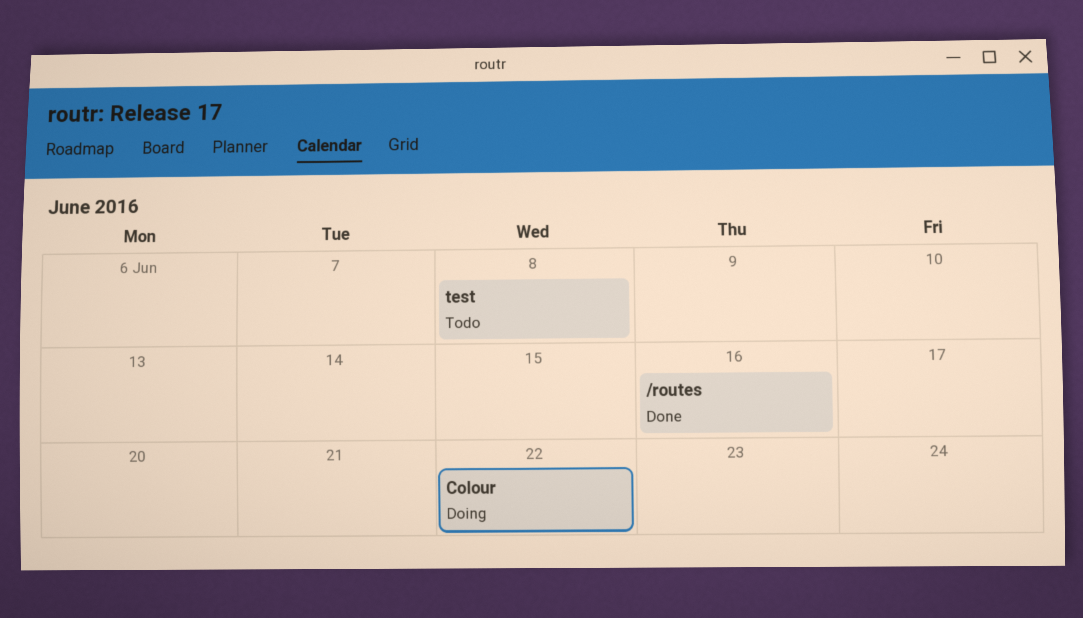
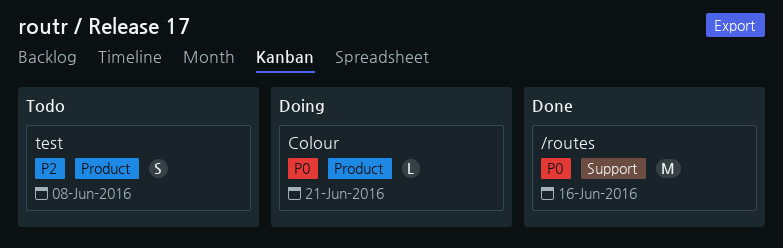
Colour, due: Jun 22 -> Jun 21

